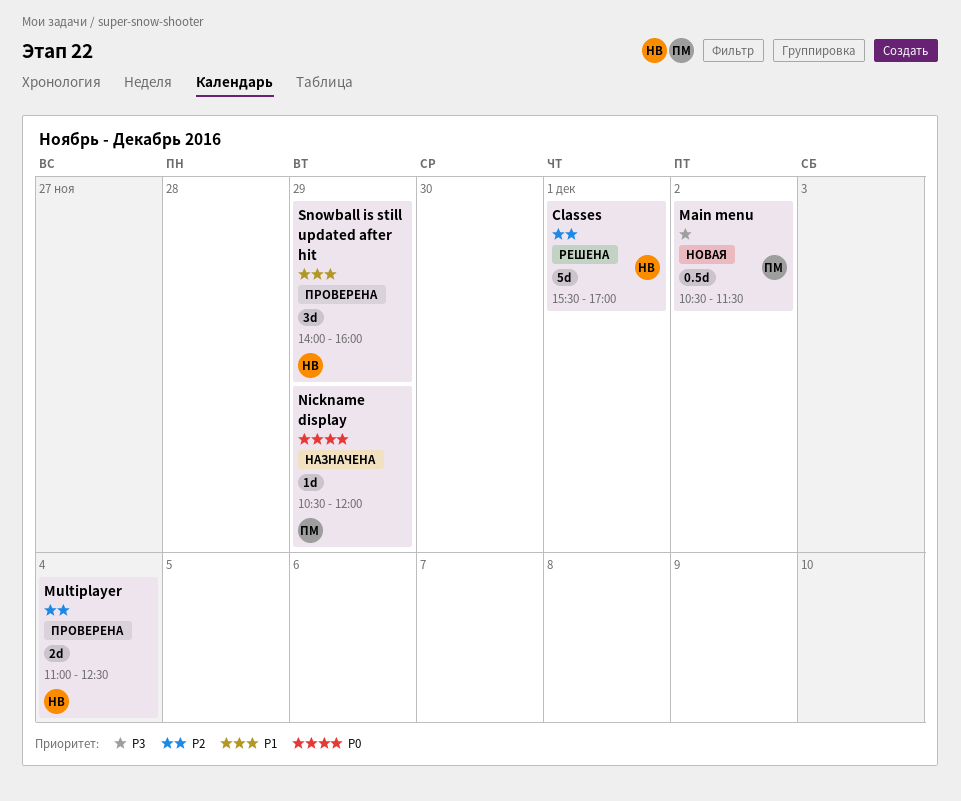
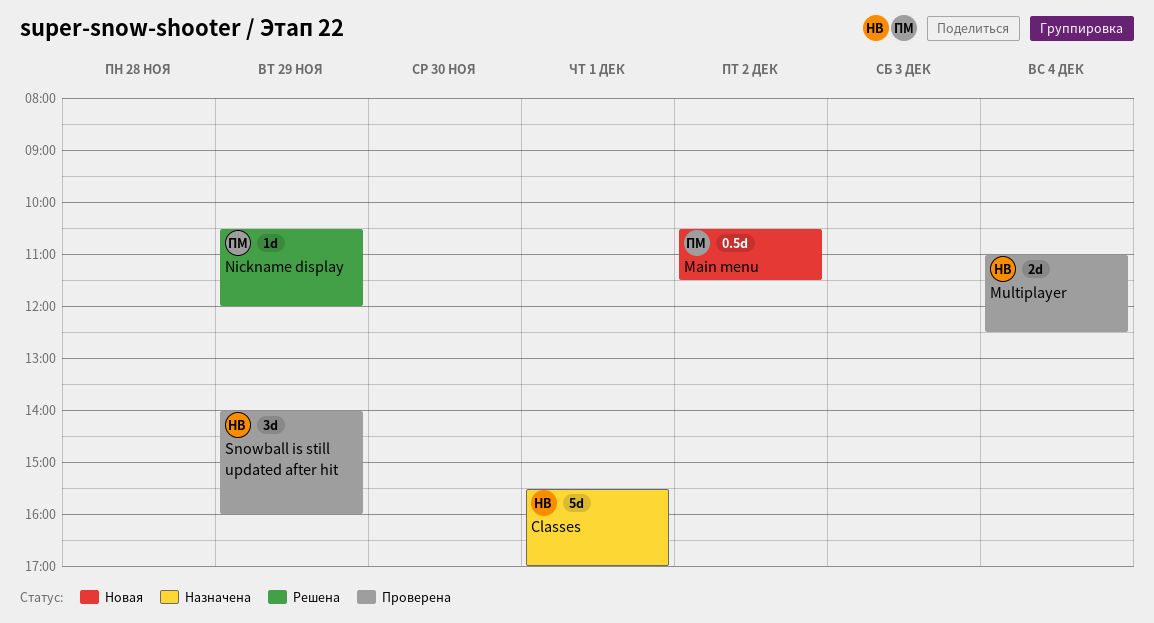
Classes, status: Решена -> Назначена
Nickname display, status: Назначена -> Решена

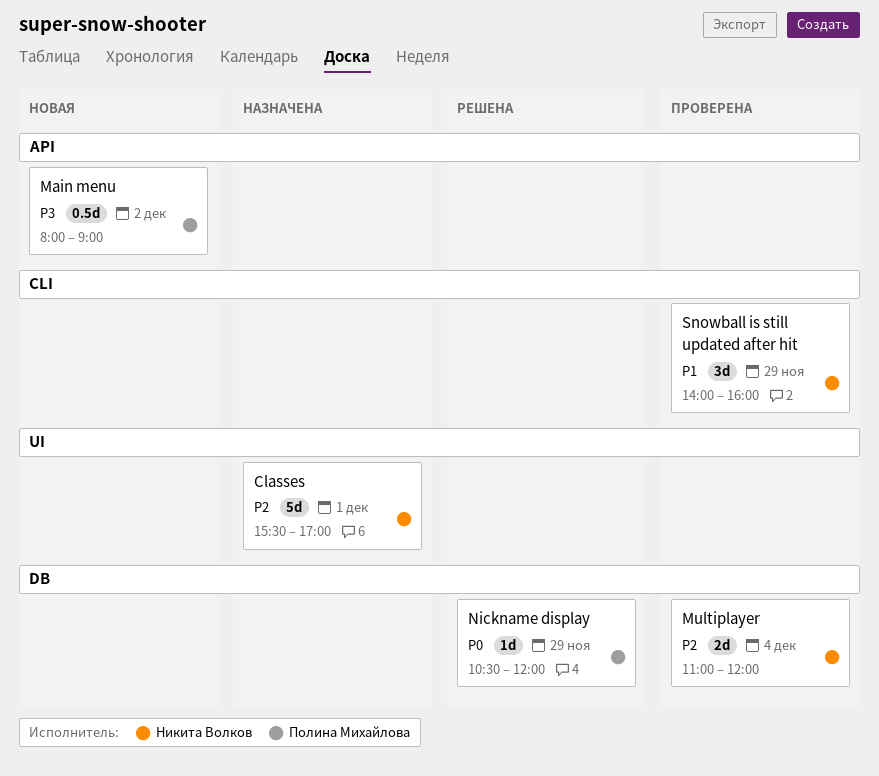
Main menu, begins: 10:30 -> 08:00
Main menu, ends: 11:30 -> 09:00
Multiplayer, ends: 12:30 -> 12:00

